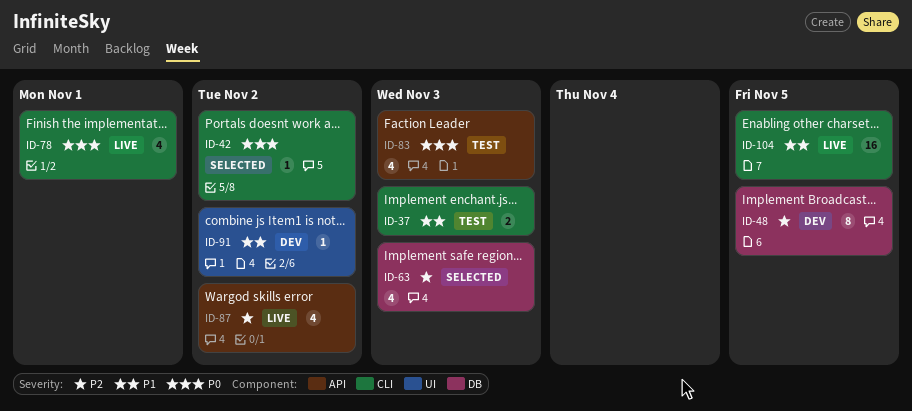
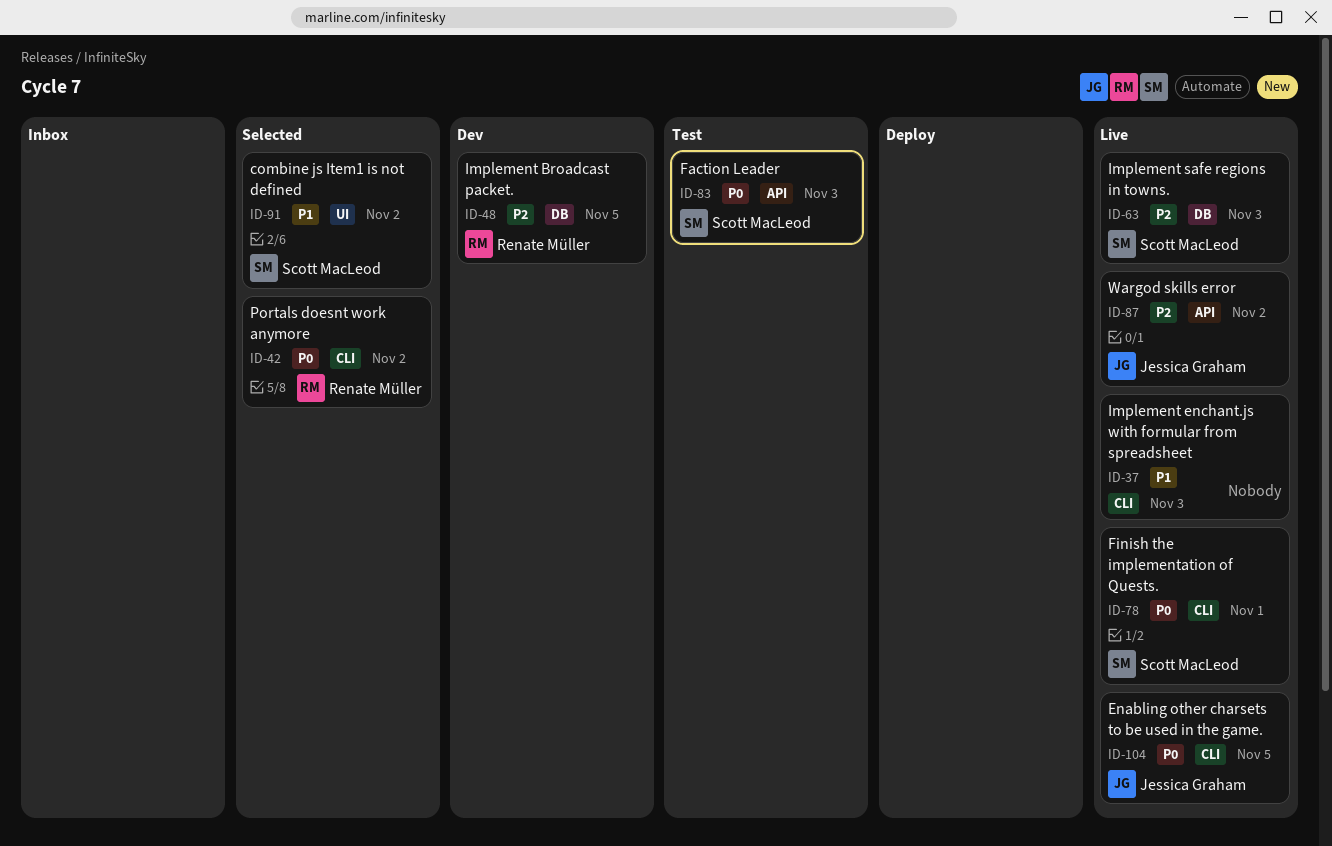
ID-37, status: Test -> Live
ID-63, status: Selected -> Live
ID-91, status: Dev -> Selected
ID-104, priority: P1 -> P0

